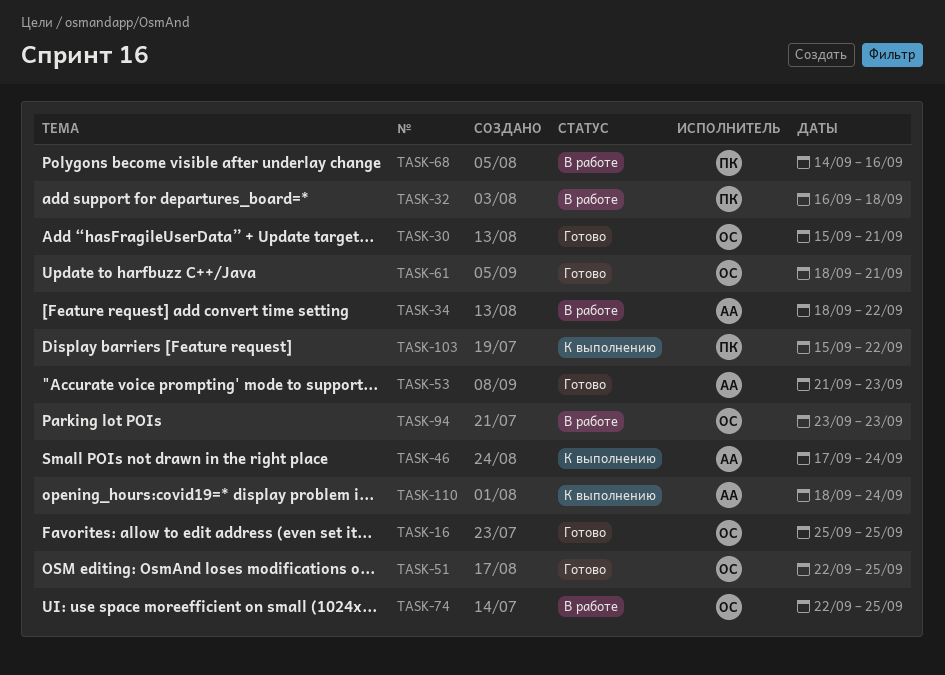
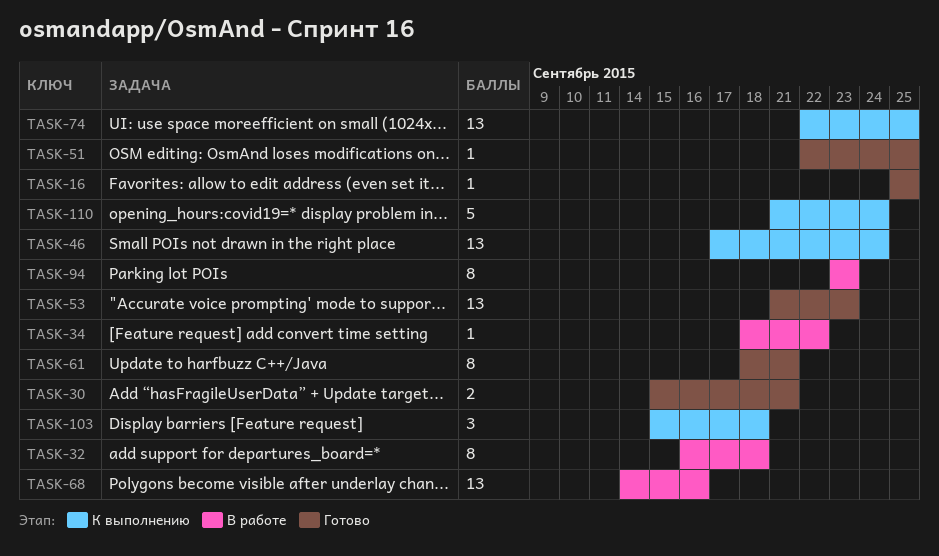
TASK-74, status: В работе -> К выполнению
TASK-103, due: Sep 22 -> Sep 18
TASK-110, start: Sep 18 -> Sep 21

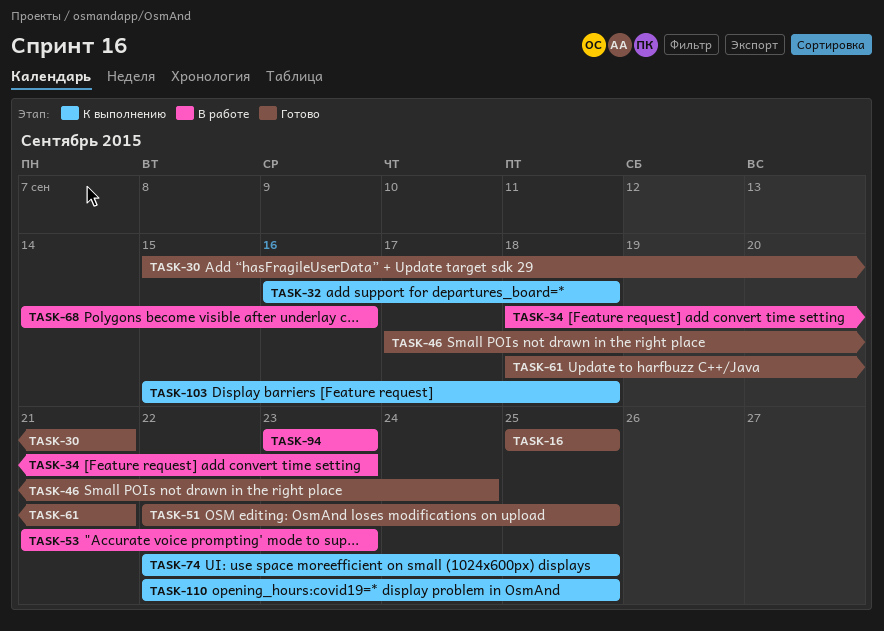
TASK-32, status: В работе -> К выполнению
TASK-34, due: Sep 22 -> Sep 23
TASK-46, status: К выполнению -> Готово
TASK-53, status: Готово -> В работе
TASK-110, start: Sep 21 -> Sep 22
TASK-110, due: Sep 24 -> Sep 25

